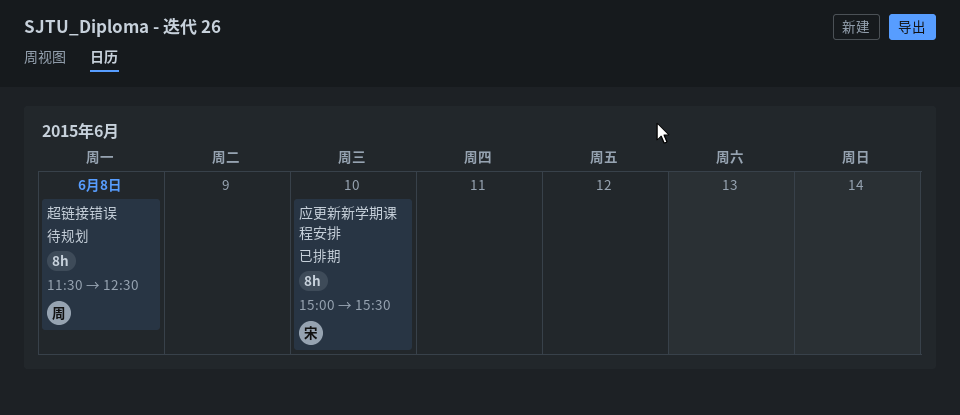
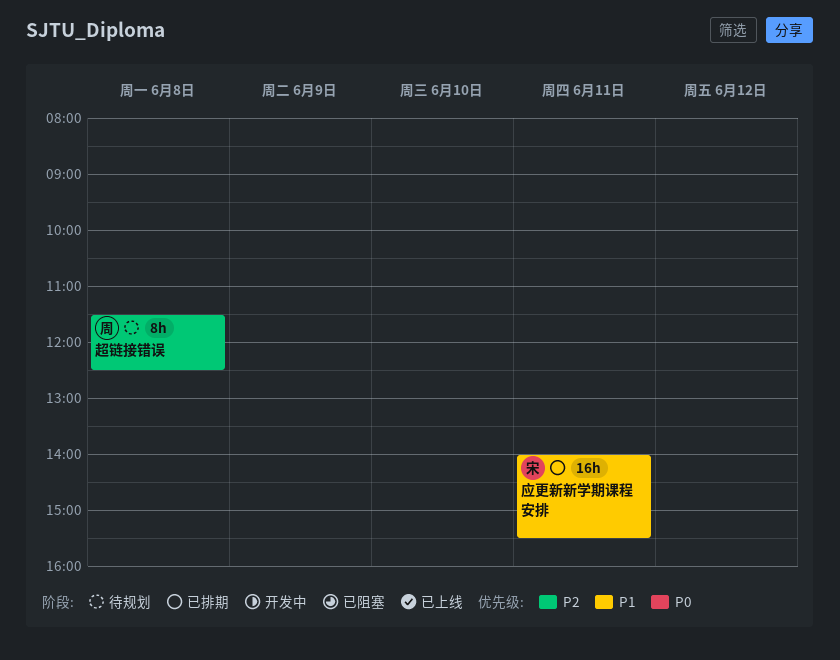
应更新新学期课程安排, estimate: 8h -> 16h
应更新新学期课程安排, day: Jun 10 -> Jun 11
应更新新学期课程安排, begins: 15:00 -> 14:00

